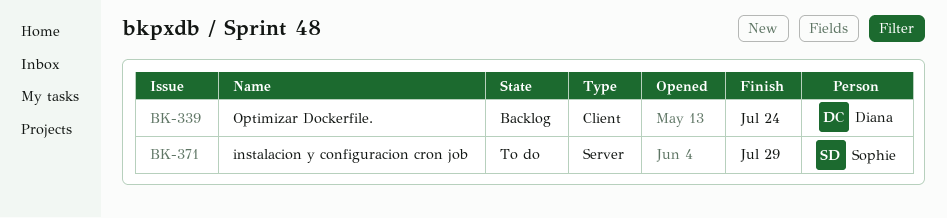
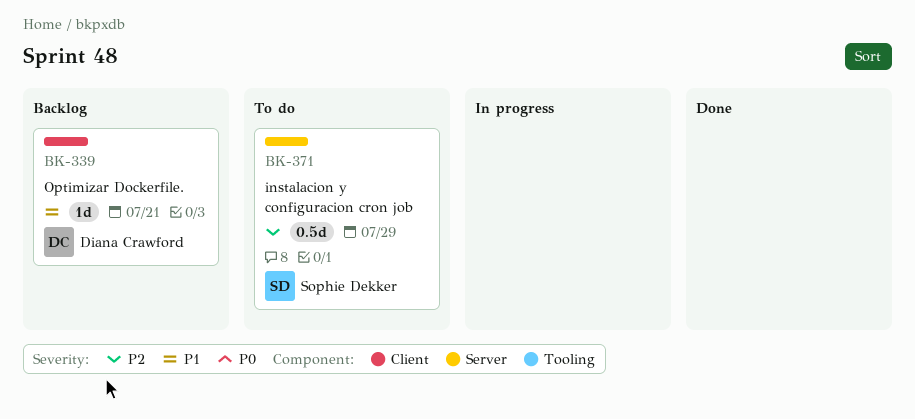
BK-339, due: Jul 24 -> Jul 21

